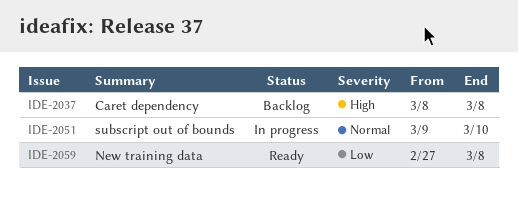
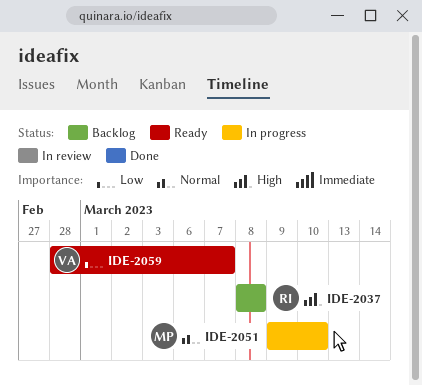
IDE-2059, start: Feb 27 -> Feb 28
IDE-2059, due: Mar 8 -> Mar 7

